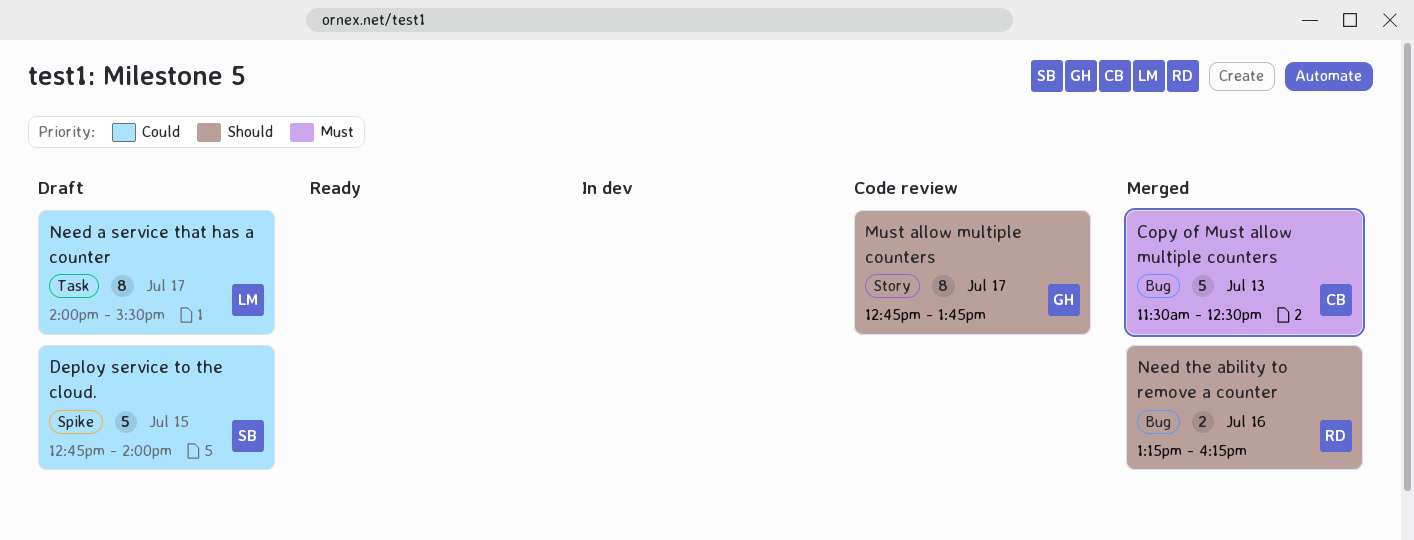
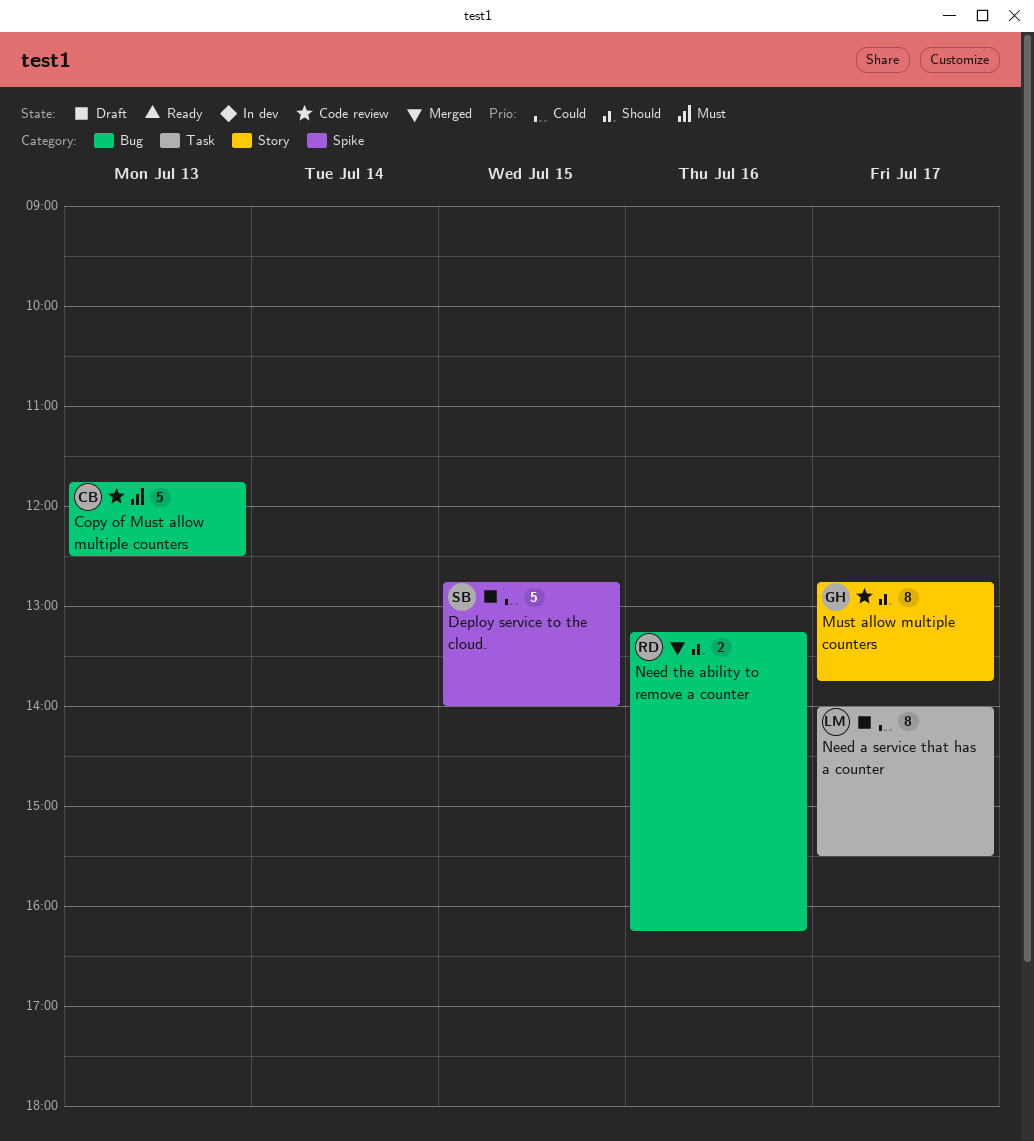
Copy of Must allow multiple counters, status: Merged -> Code review
Copy of Must allow multiple counters, begins: 11:30 -> 11:45

